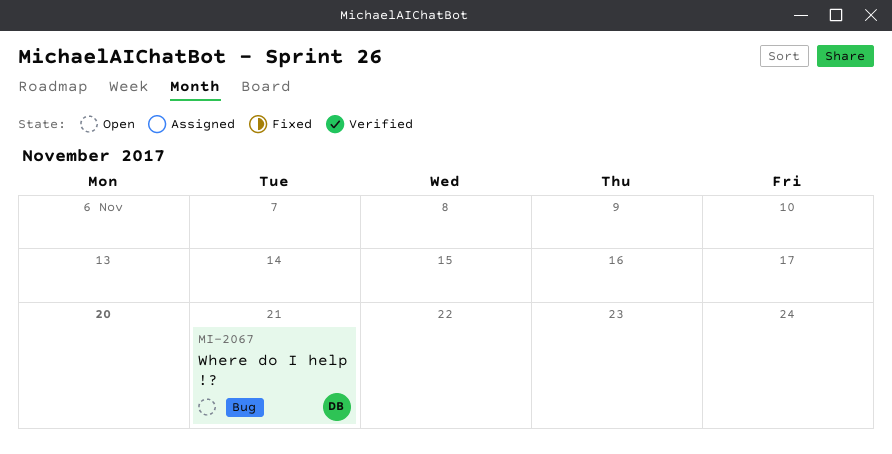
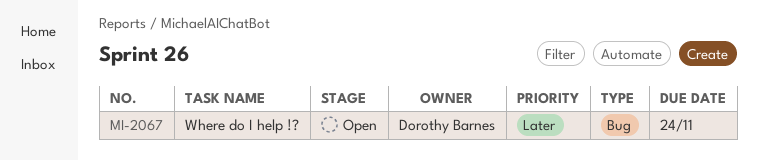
MI-2067, due: Nov 21 -> Nov 24

